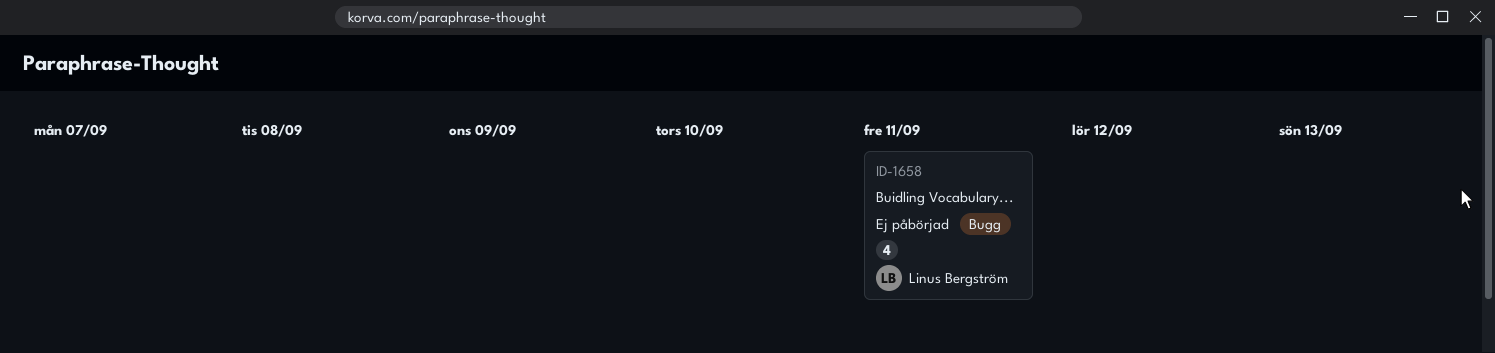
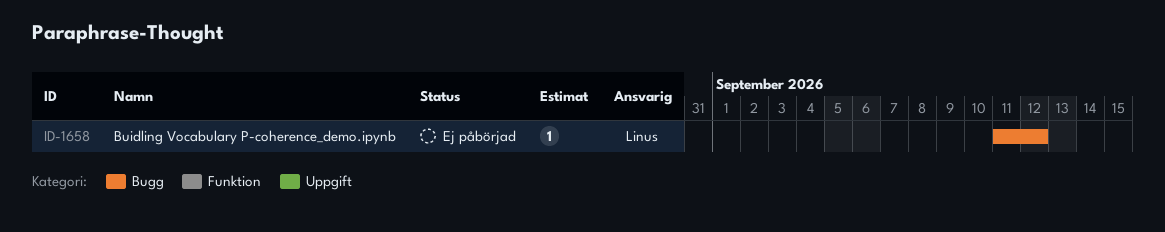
ID-1658, estimate: 4 -> 1
ID-1658, due: Sep 11 -> Sep 12

